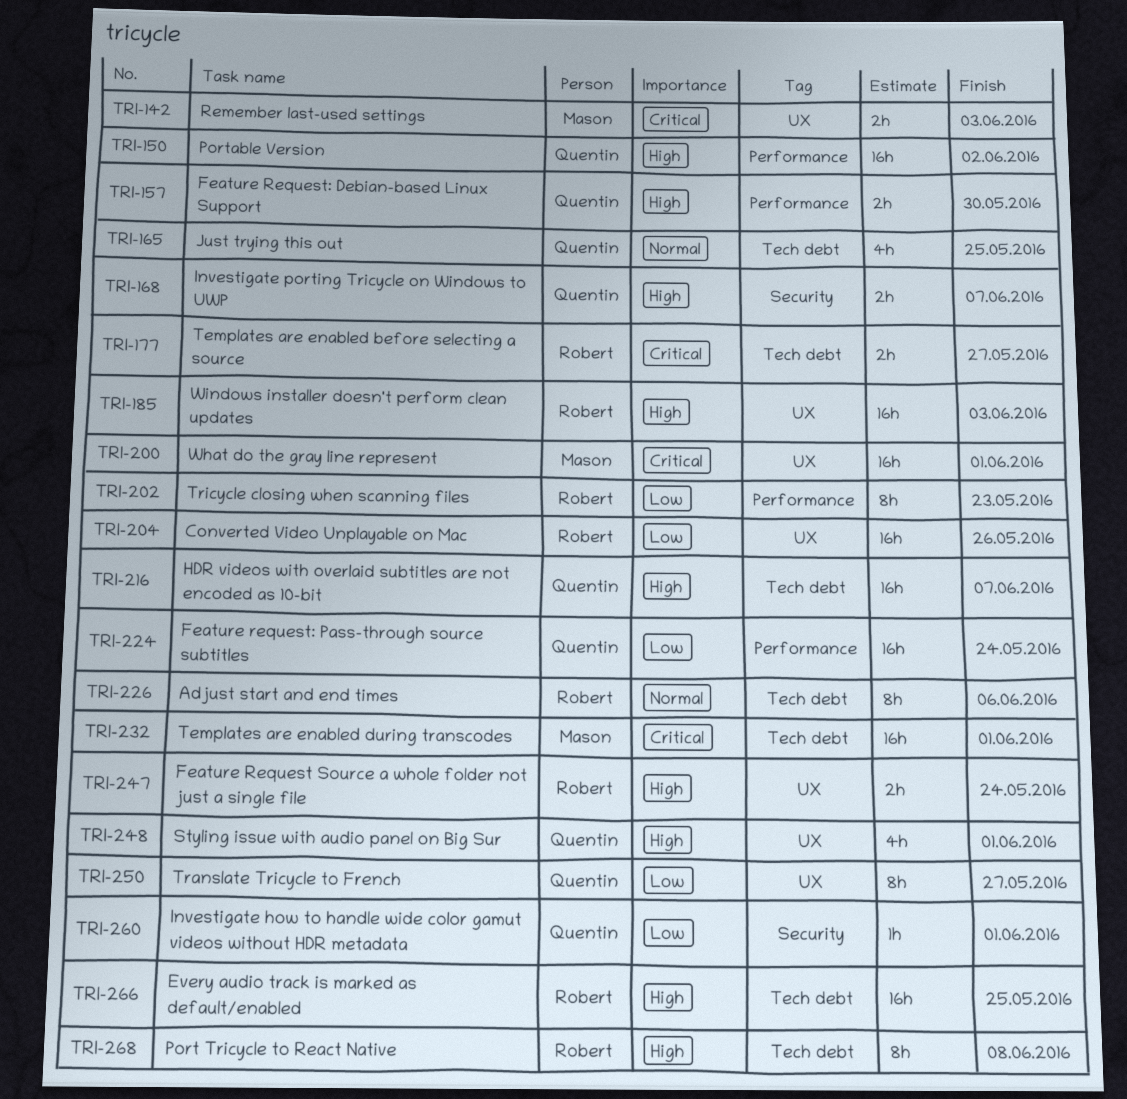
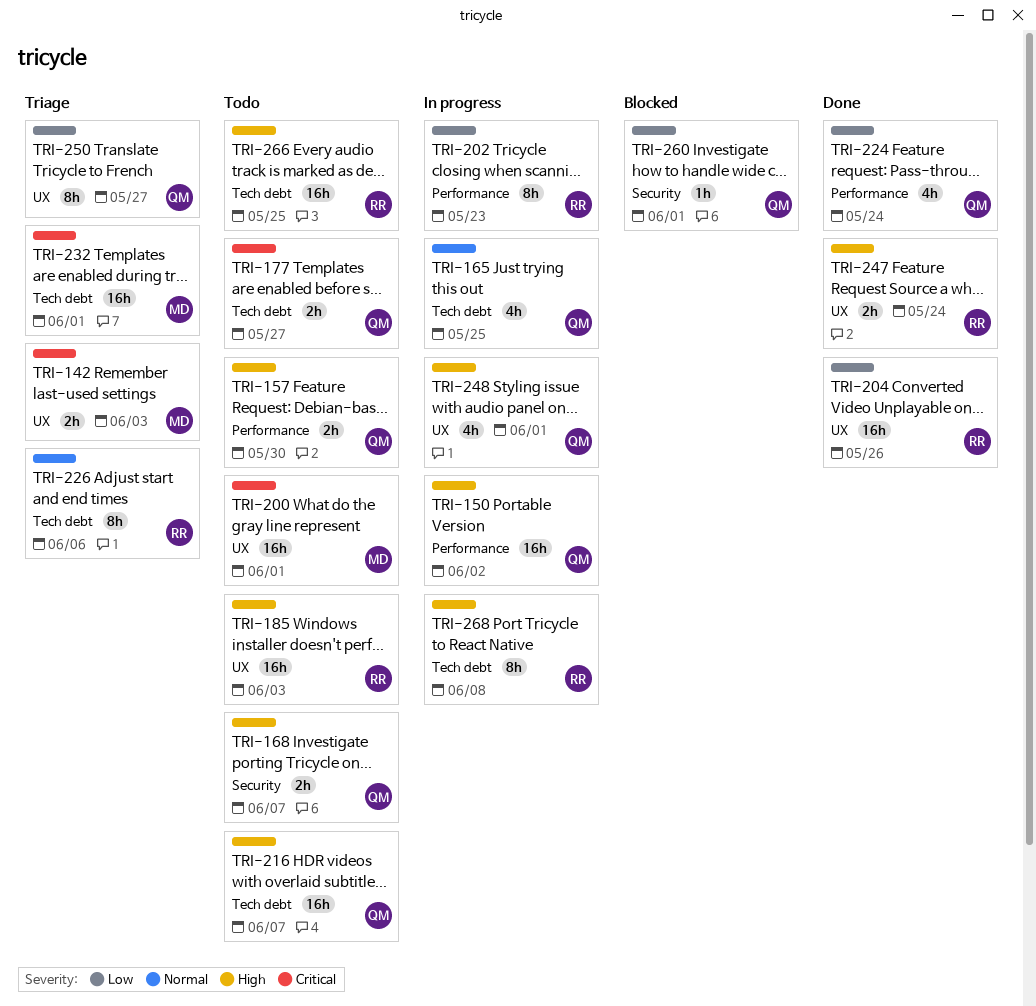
TRI-177, owner: Robert -> Quentin
TRI-224, estimate: 16h -> 4h

